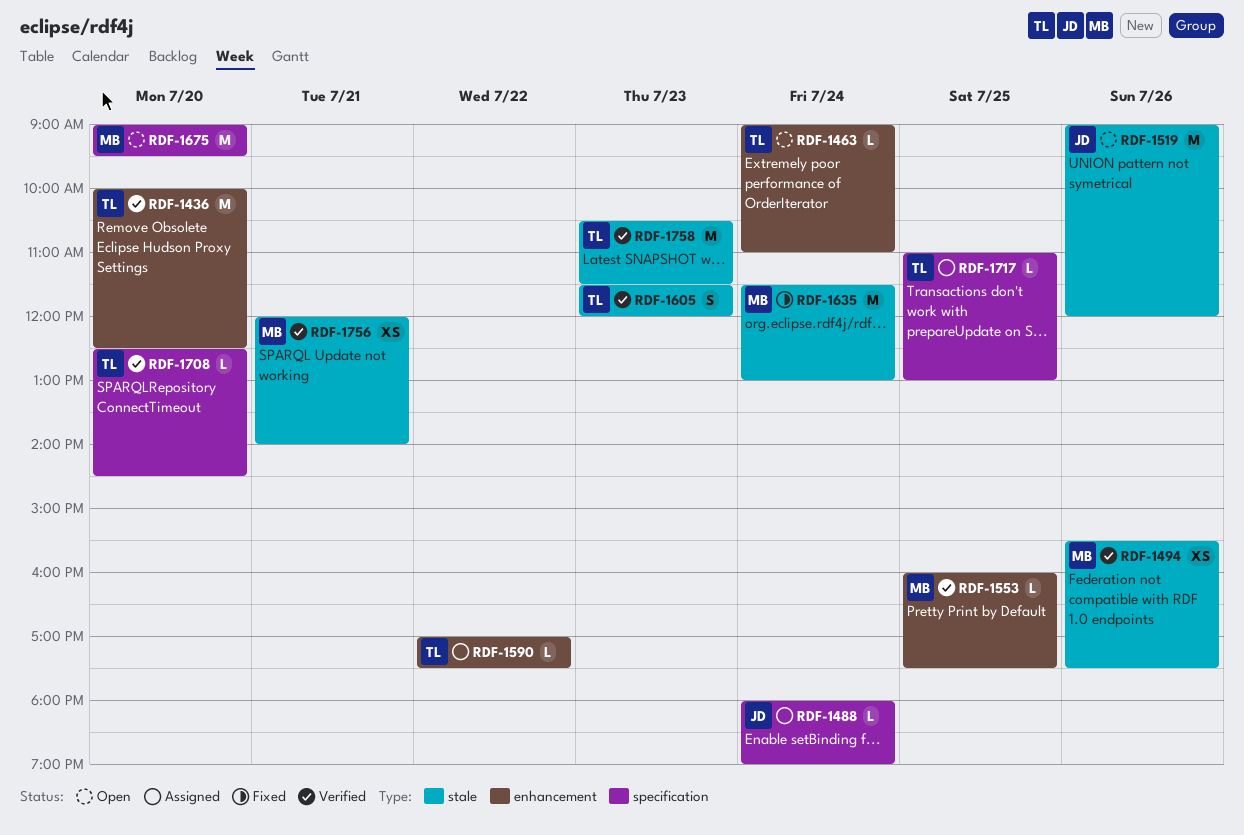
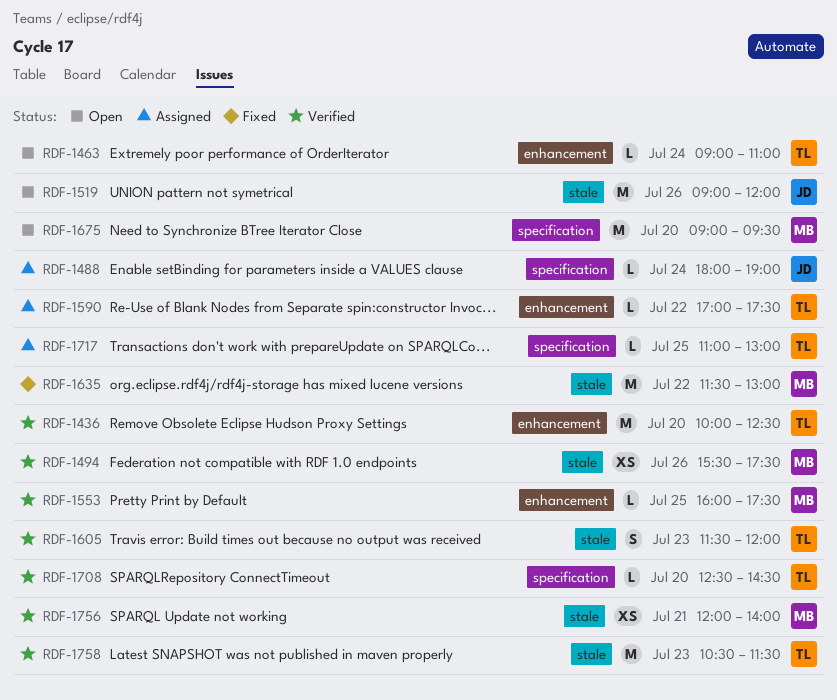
RDF-1635, day: Jul 24 -> Jul 22

